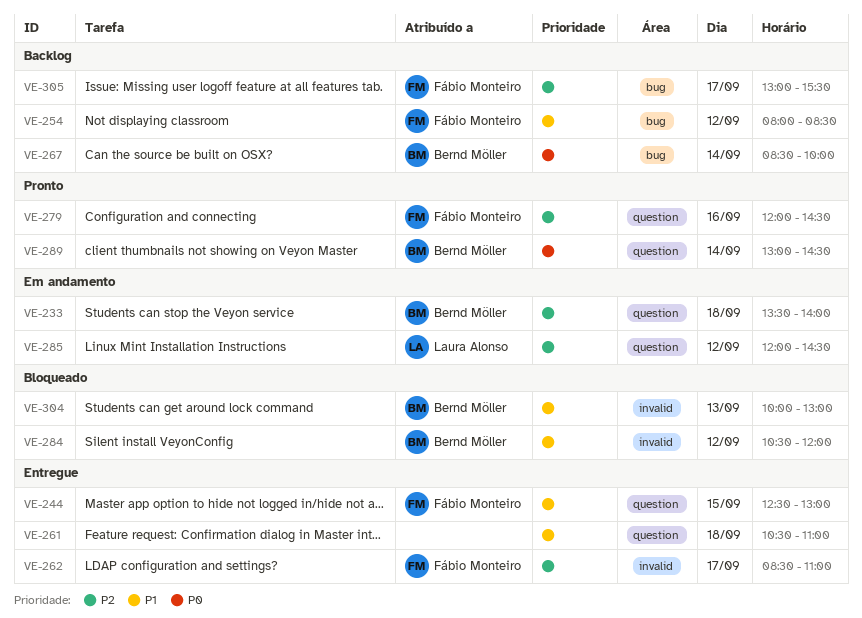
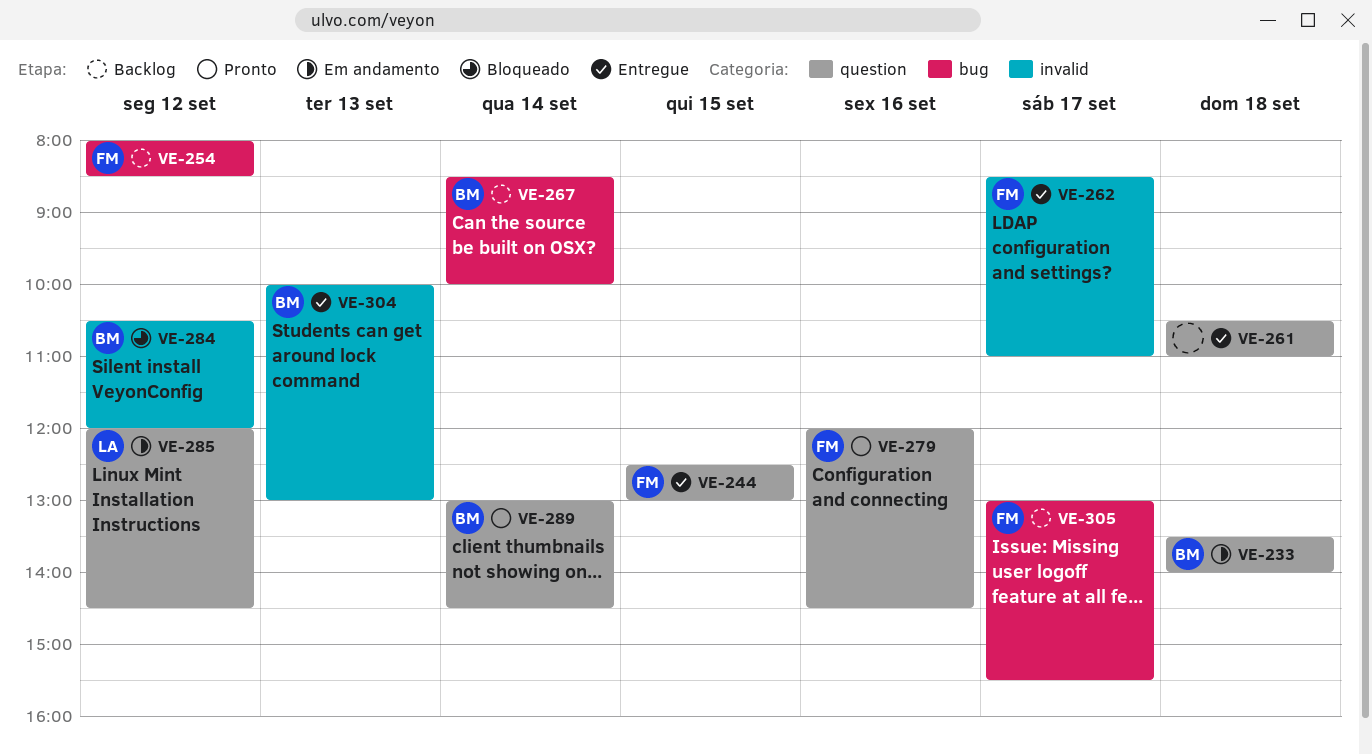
VE-304, status: Bloqueado -> Entregue

